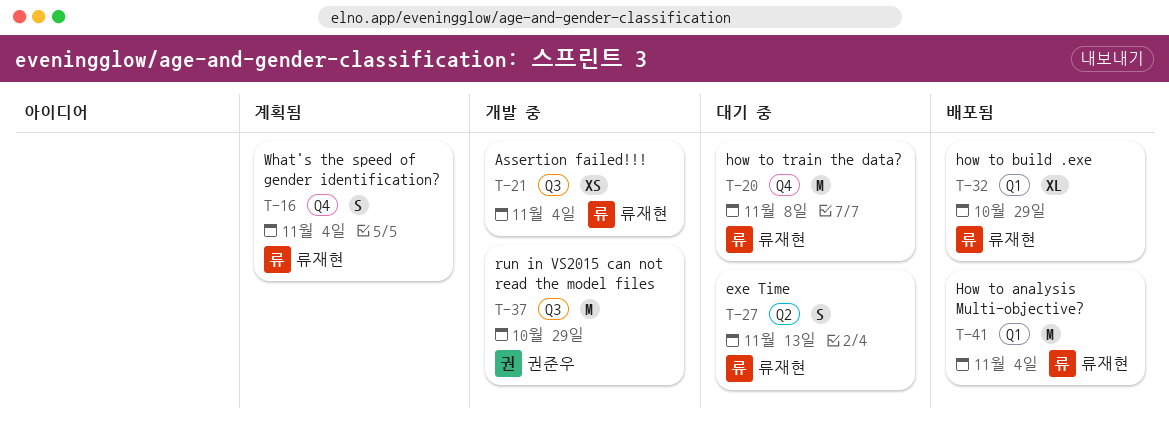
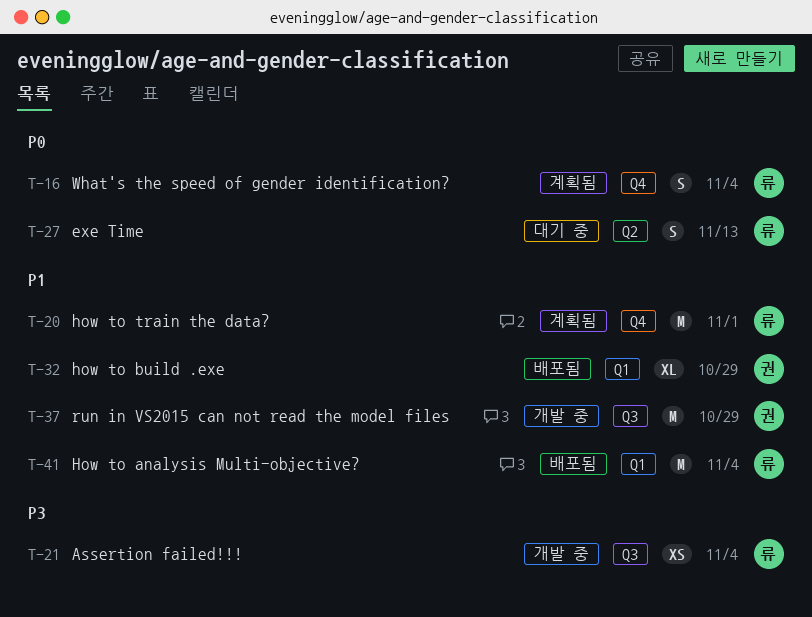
T-20, status: 대기 중 -> 계획됨
T-20, due: Nov 8 -> Nov 1
T-32, owner: 류재현 -> 권준우

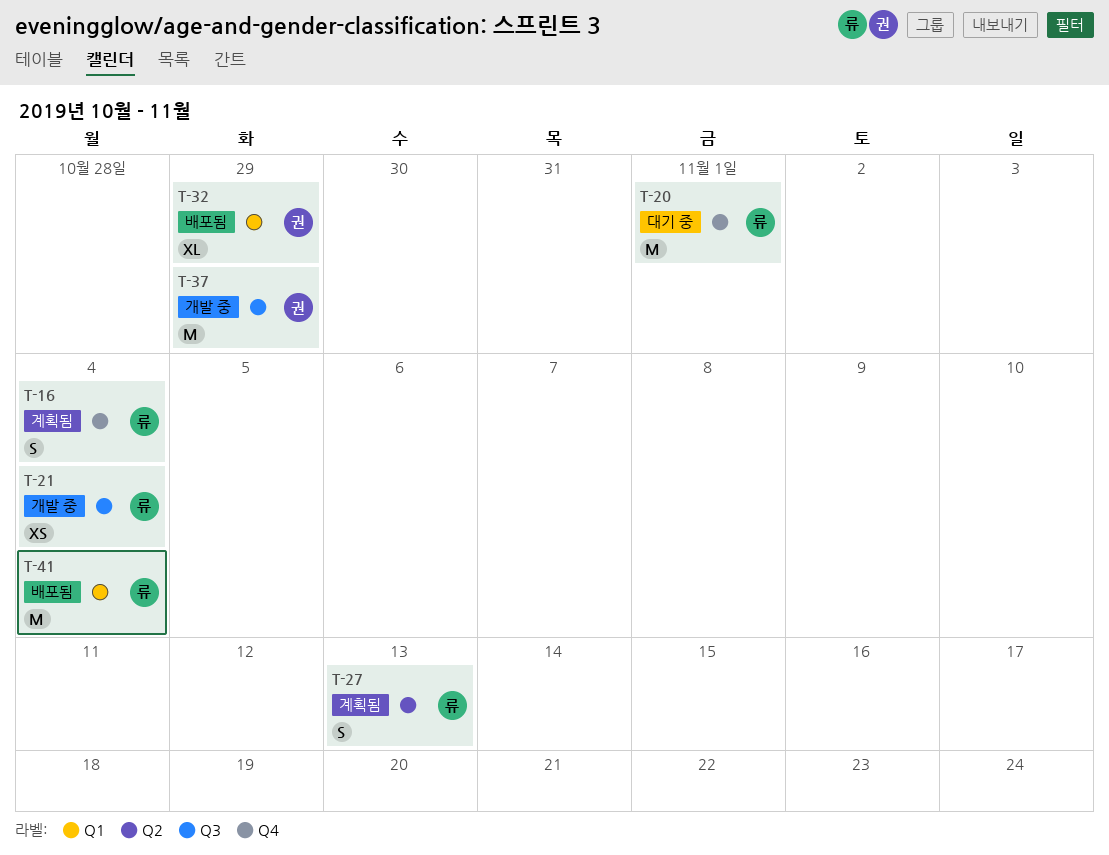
T-20, status: 계획됨 -> 대기 중
T-27, status: 대기 중 -> 계획됨

